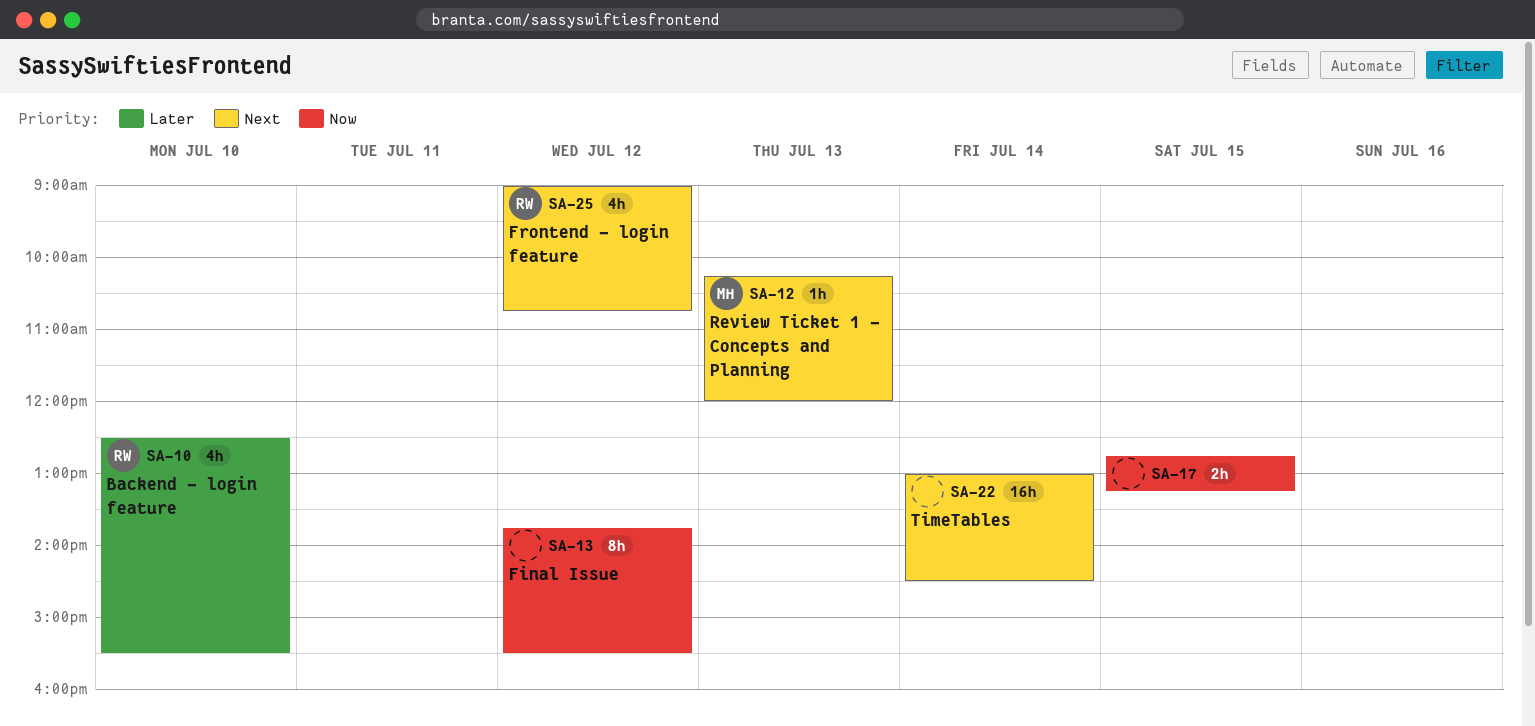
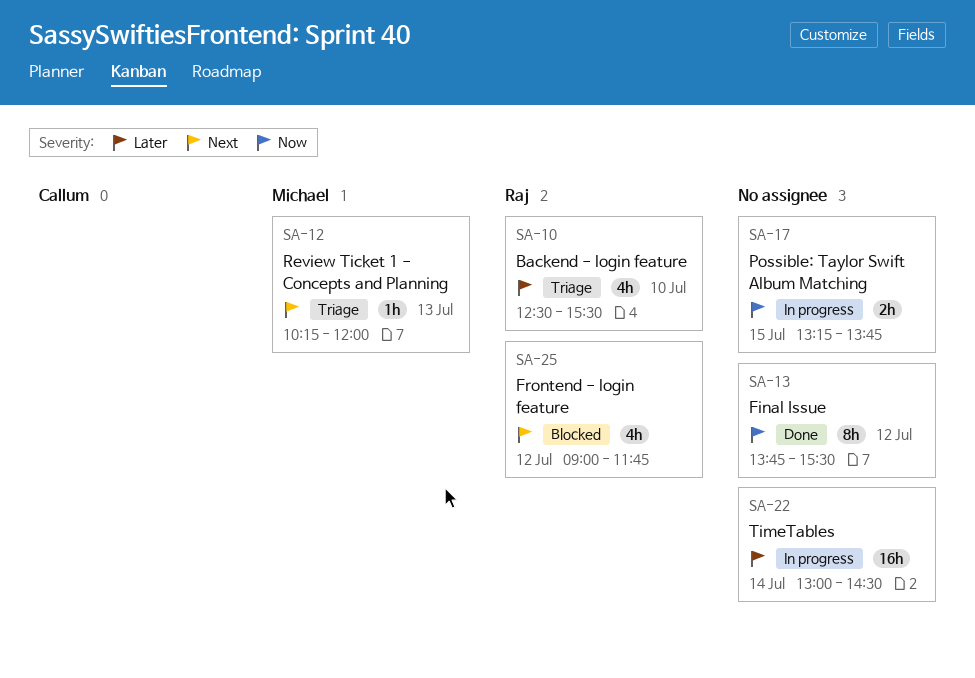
SA-17, begins: 12:45 -> 13:15
SA-17, ends: 13:15 -> 13:45
SA-22, priority: Next -> Later
SA-25, ends: 10:45 -> 11:45

